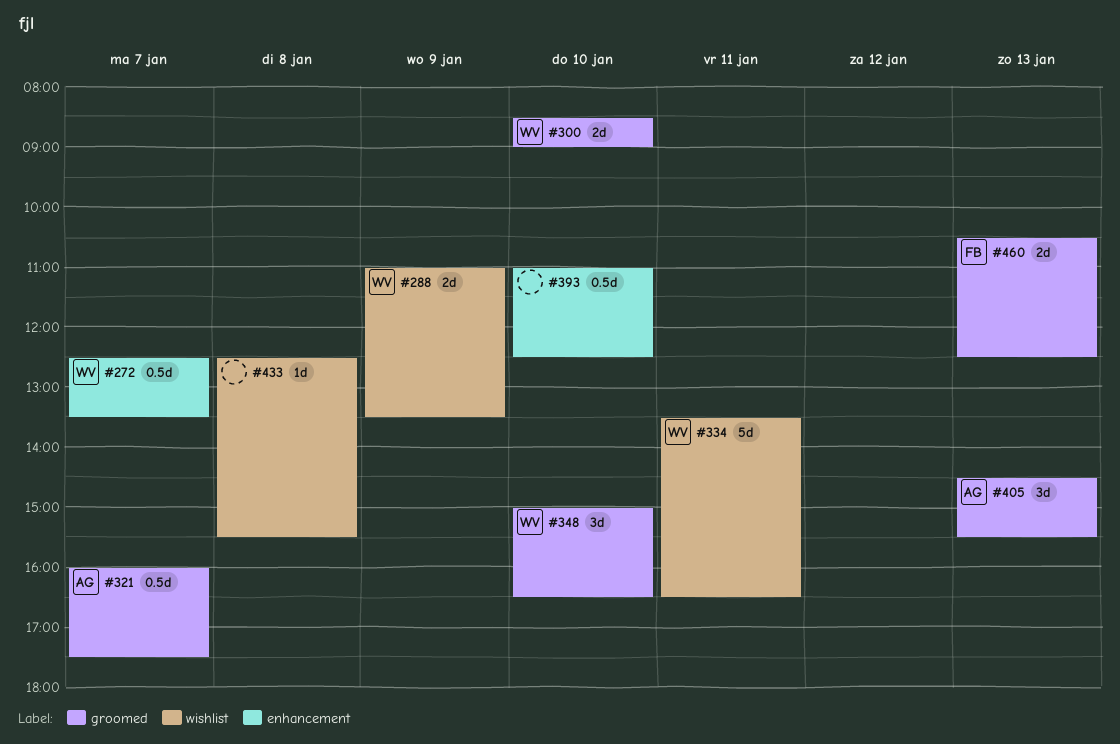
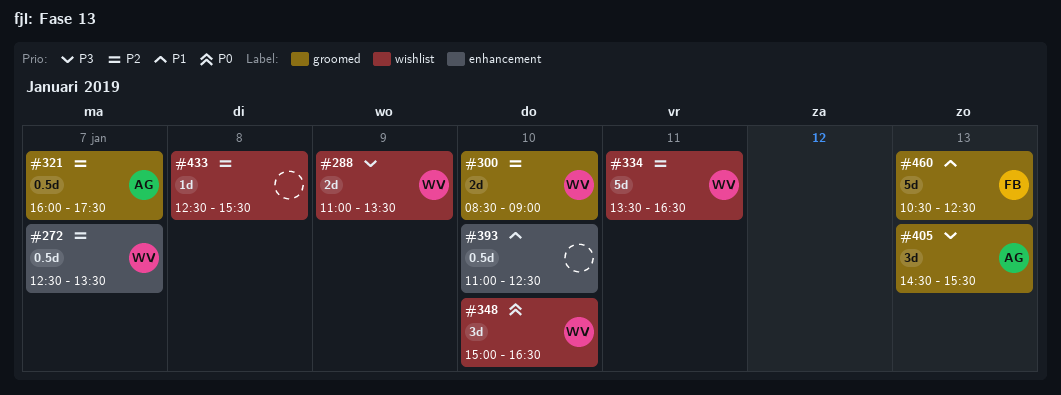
#348, label: groomed -> wishlist
#460, estimate: 2d -> 5d

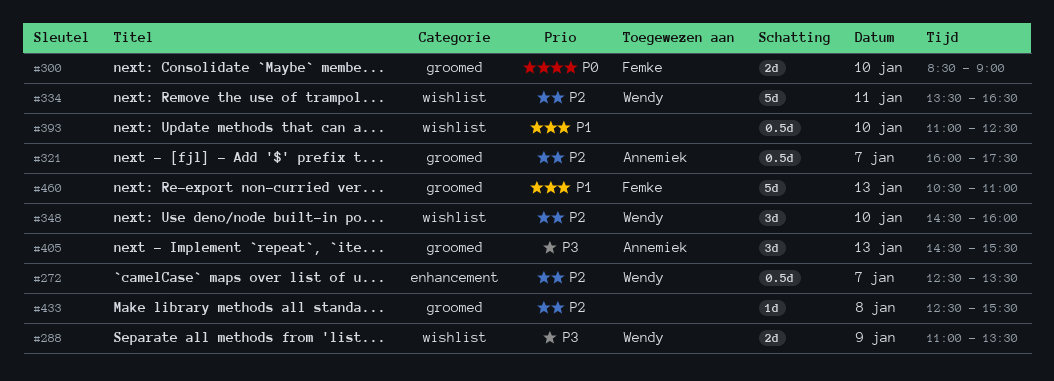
#300, owner: Wendy -> Femke
#300, priority: P2 -> P0
#348, priority: P0 -> P2
#348, begins: 15:00 -> 14:30
#348, ends: 16:30 -> 16:00
#393, label: enhancement -> wishlist
#433, label: wishlist -> groomed
#460, ends: 12:30 -> 11:00

